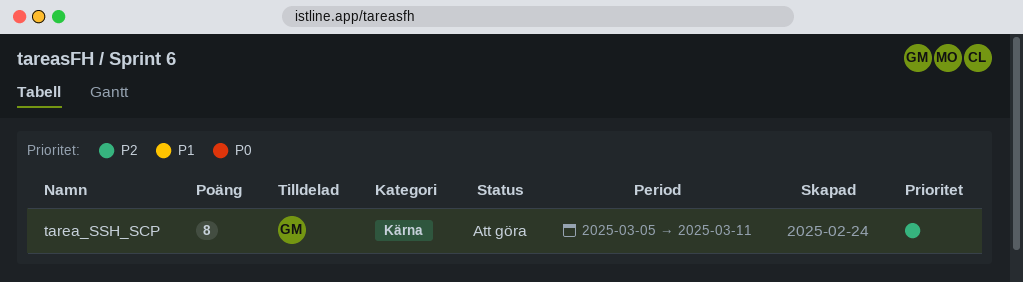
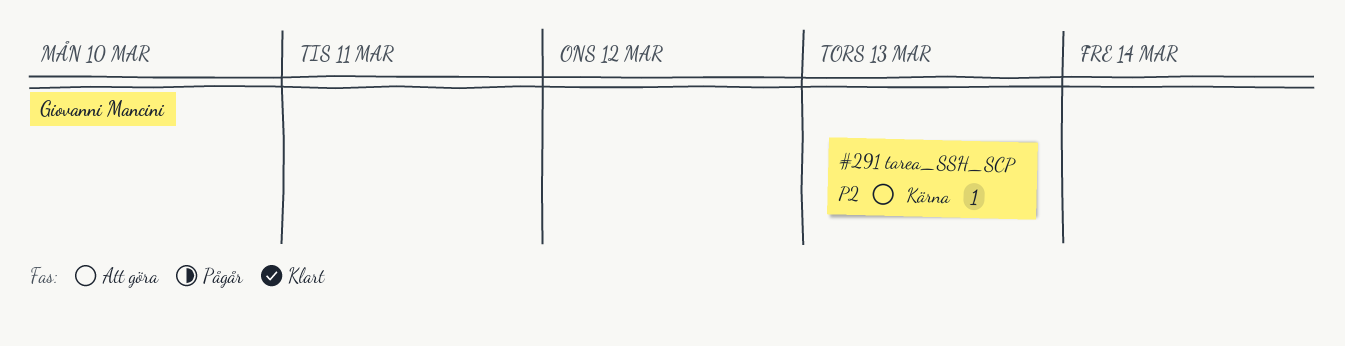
tarea_SSH_SCP, estimate: 8 -> 1
tarea_SSH_SCP, due: Mar 11 -> Mar 13

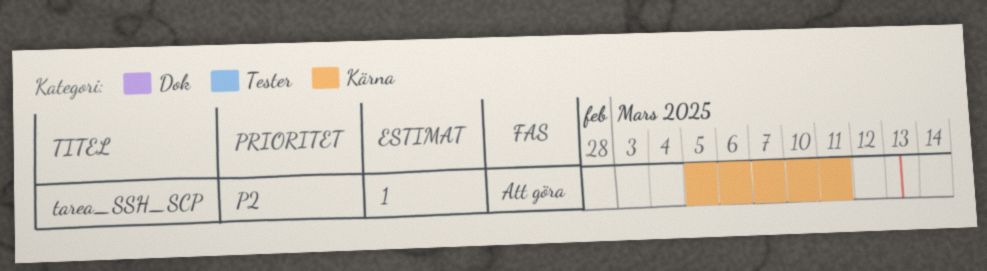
tarea_SSH_SCP, due: Mar 13 -> Mar 11

